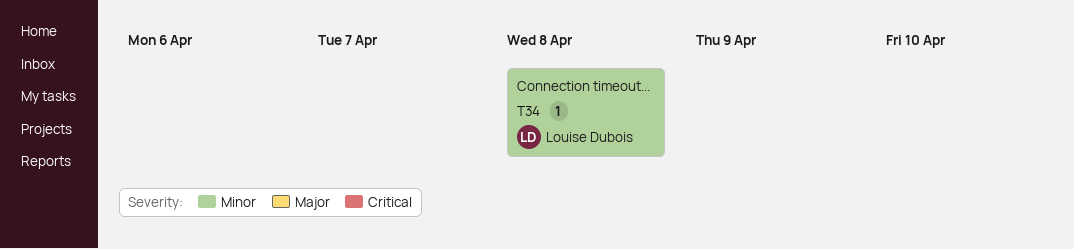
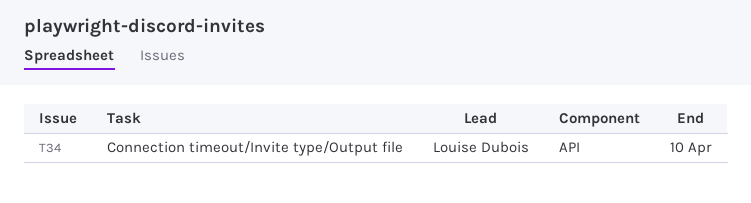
T34, due: Apr 8 -> Apr 10

